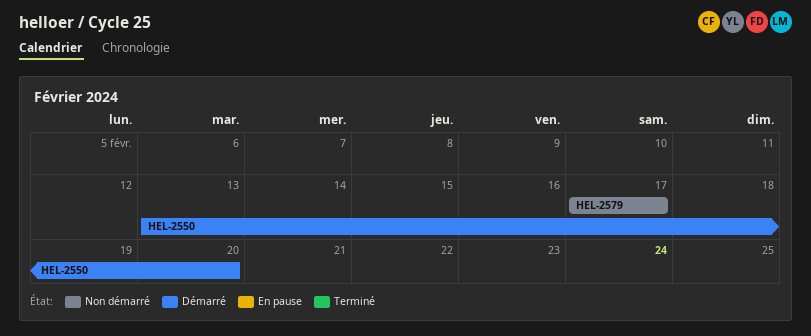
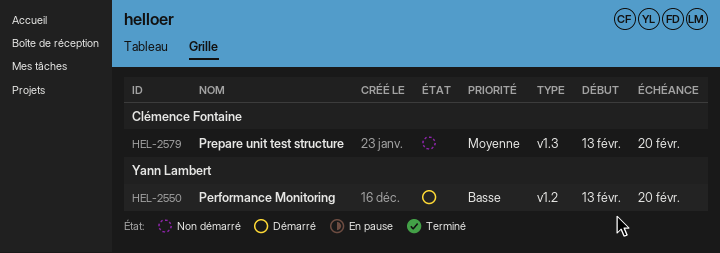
HEL-2579, start: Feb 17 -> Feb 13
HEL-2579, due: Feb 17 -> Feb 20

